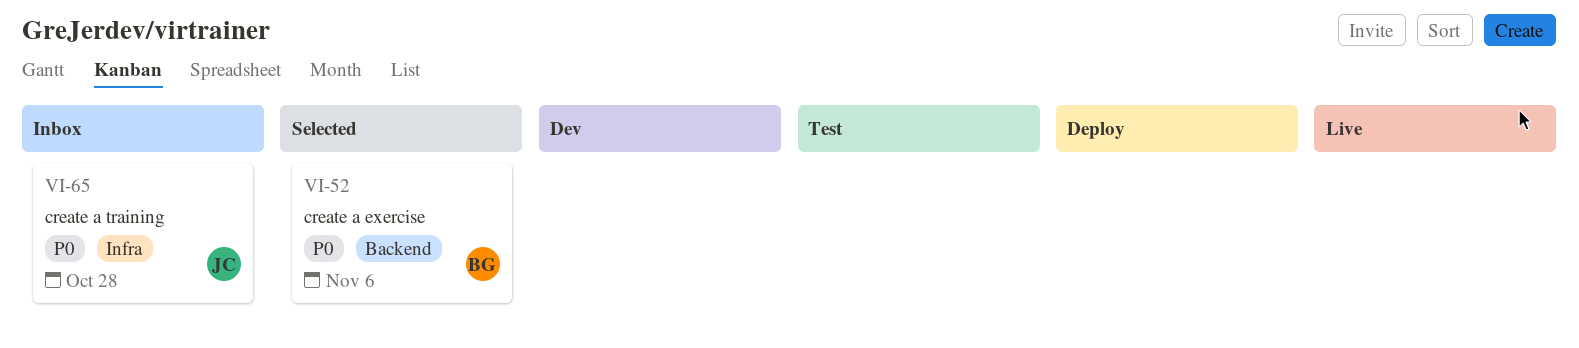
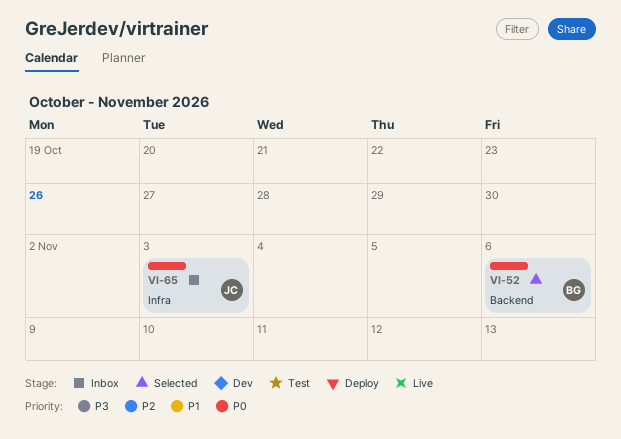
VI-65, due: Oct 28 -> Nov 3

